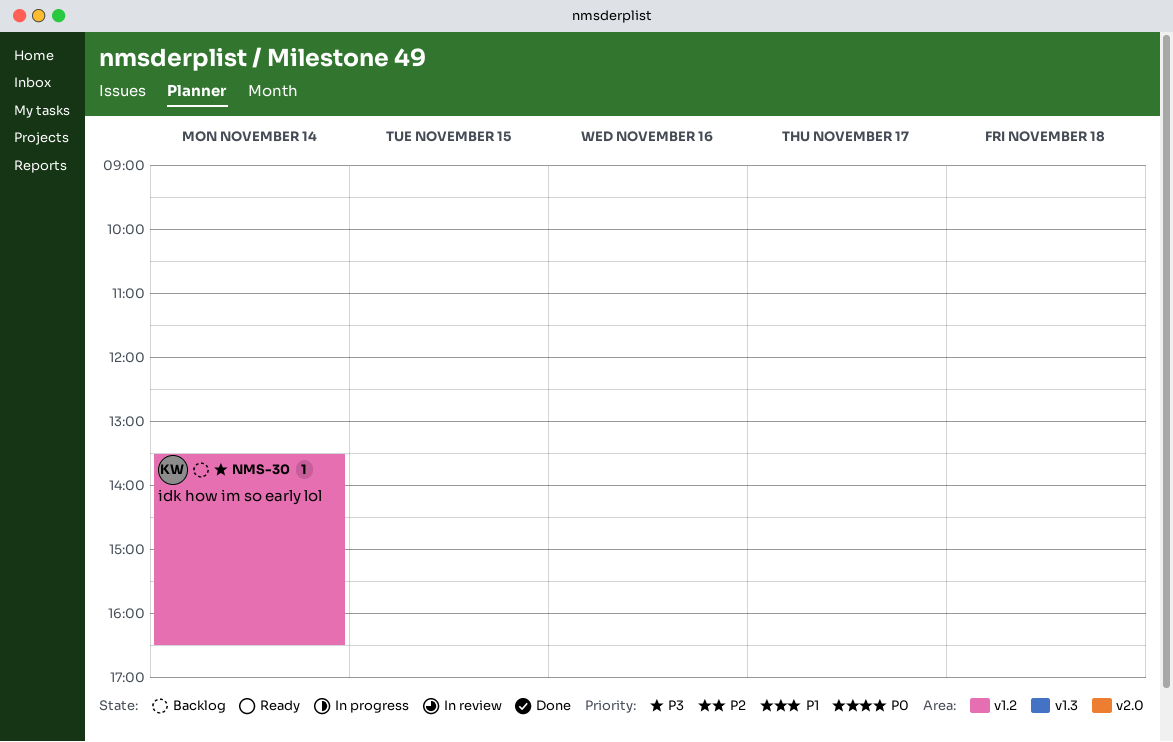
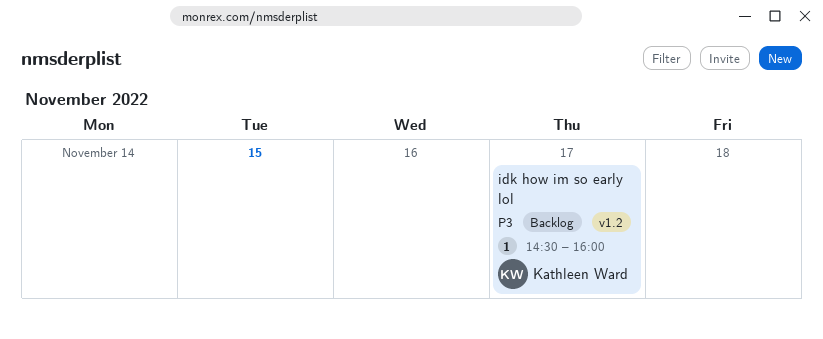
idk how im so early lol, day: Nov 14 -> Nov 17
idk how im so early lol, begins: 13:30 -> 14:30
idk how im so early lol, ends: 16:30 -> 16:00

